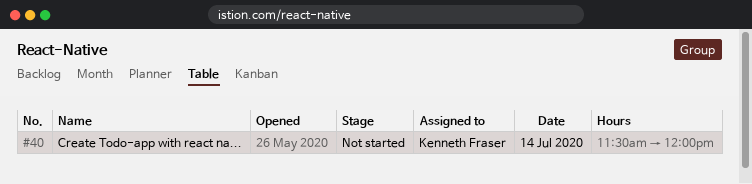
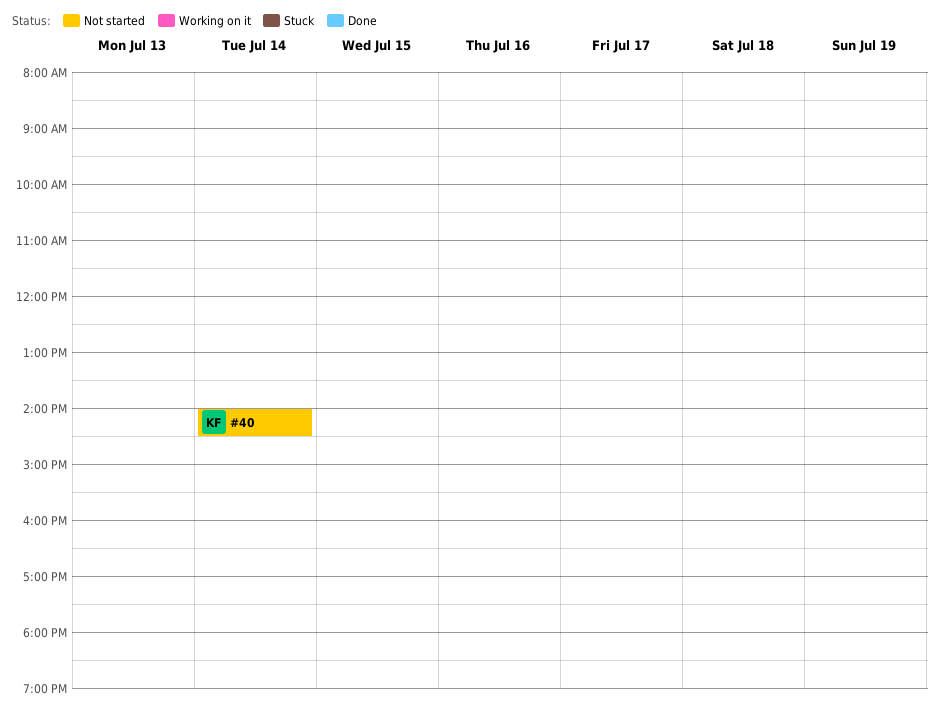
#40, begins: 11:30 -> 14:00
#40, ends: 12:00 -> 14:30

